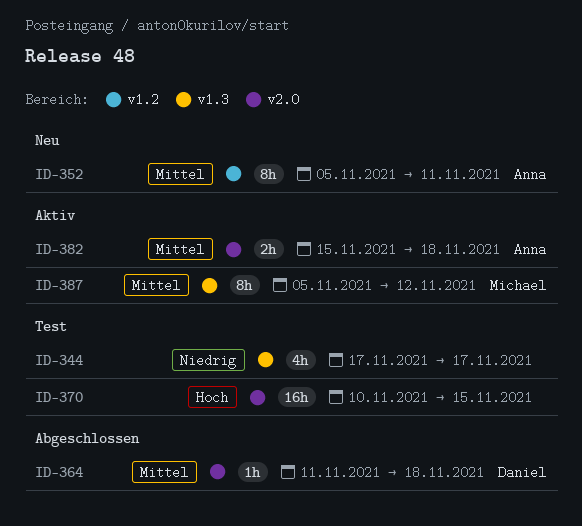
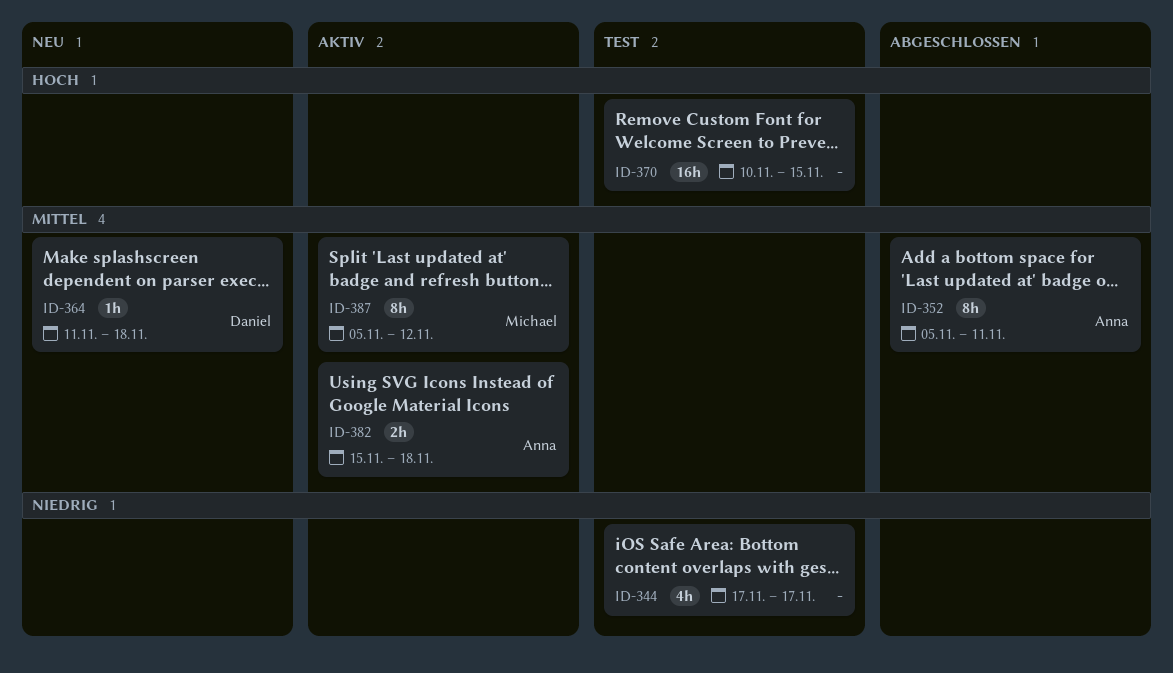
ID-352, status: Neu -> Abgeschlossen
ID-364, status: Abgeschlossen -> Neu

